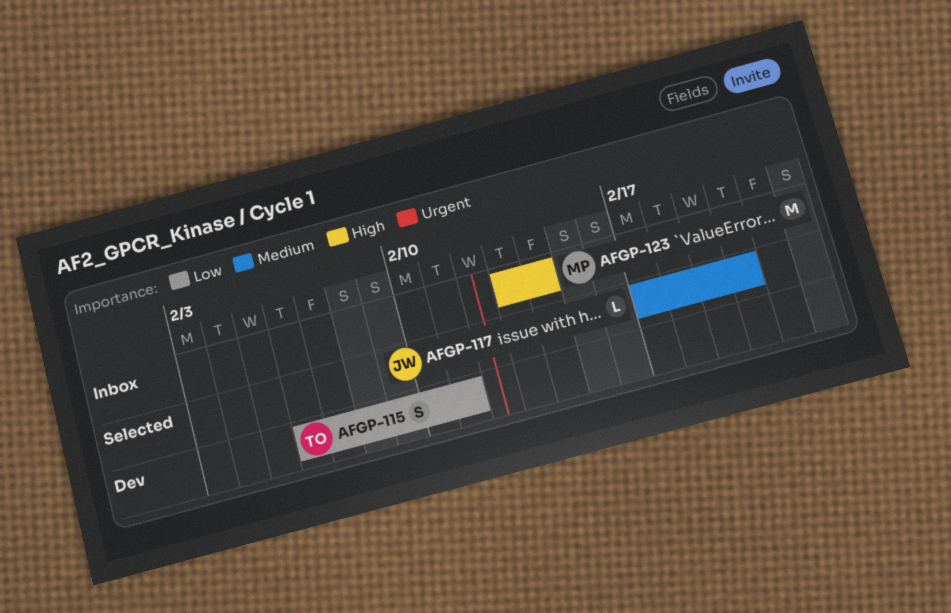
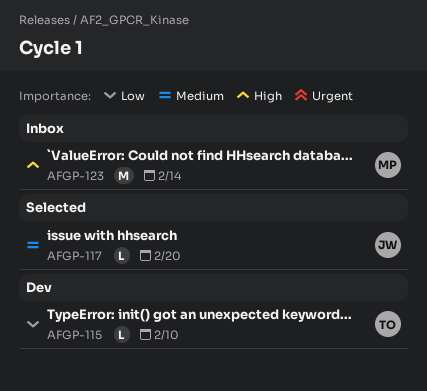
AFGP-115, estimate: S -> L
AFGP-115, due: Feb 11 -> Feb 10

